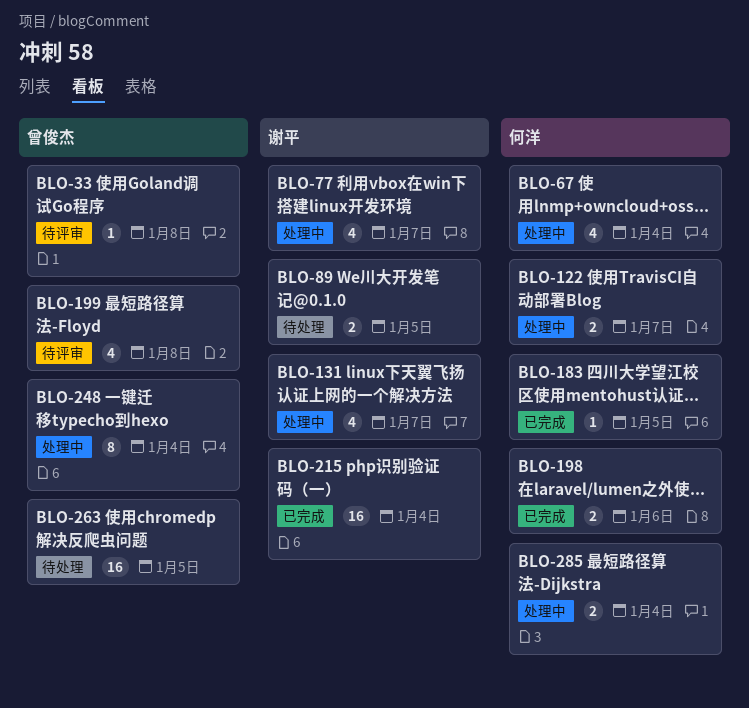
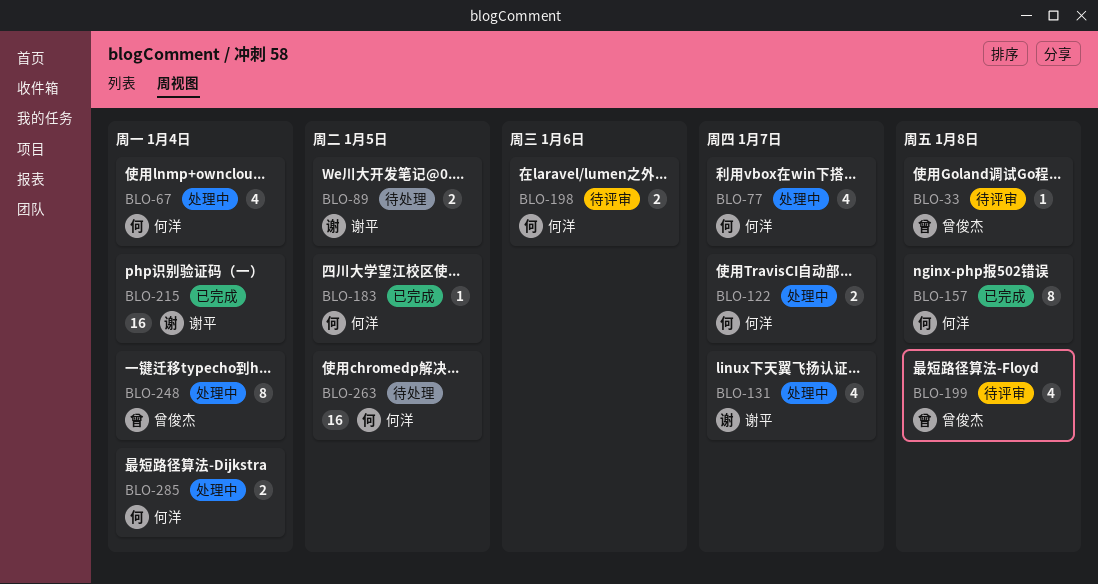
BLO-77, owner: 谢平 -> 何洋
BLO-157: none -> present
BLO-198, status: 已完成 -> 待评审
BLO-263, owner: 曾俊杰 -> 何洋

